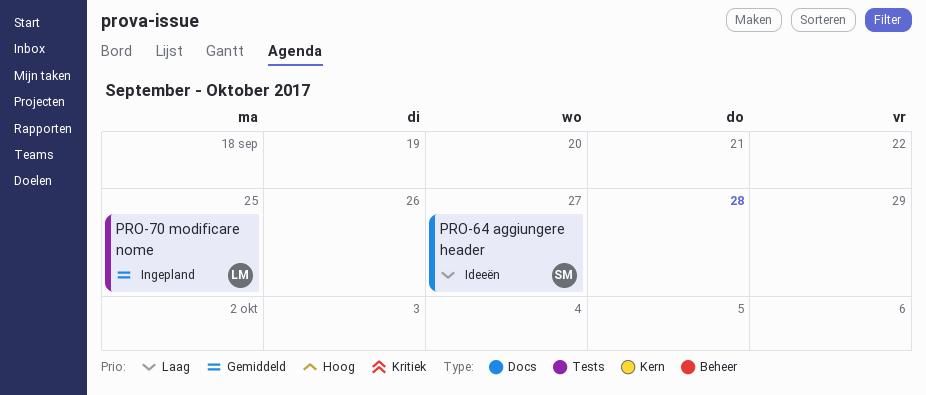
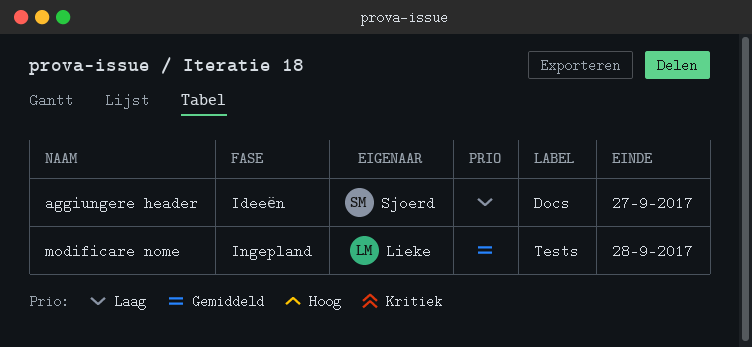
modificare nome, due: Sep 25 -> Sep 28

